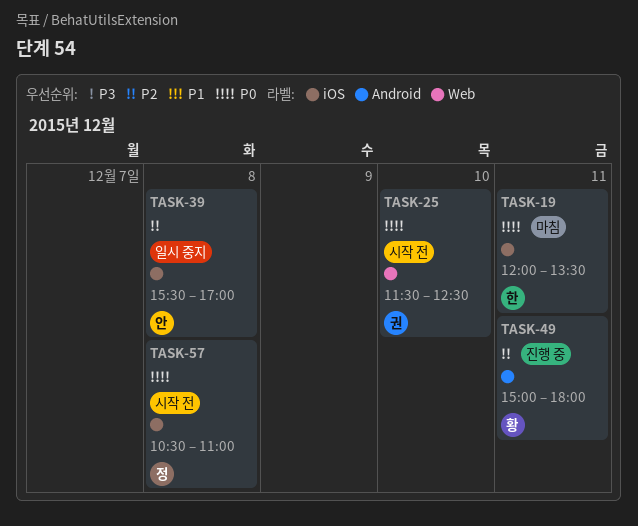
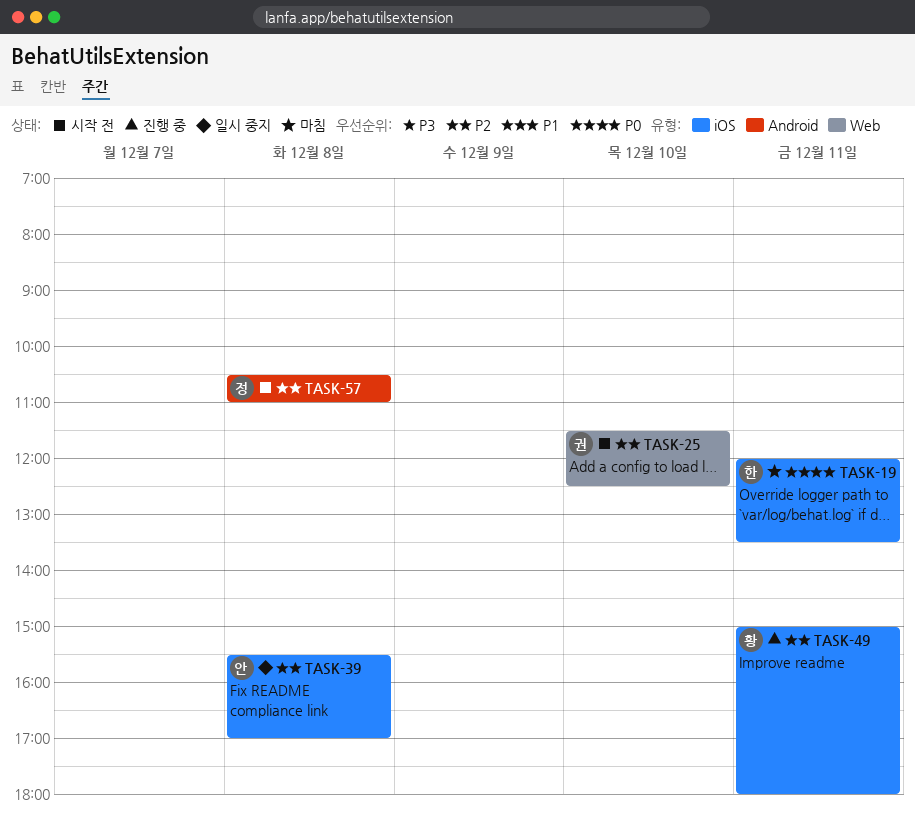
TASK-25, priority: P0 -> P2
TASK-49, label: Android -> iOS
TASK-57, priority: P0 -> P2
TASK-57, label: iOS -> Android

